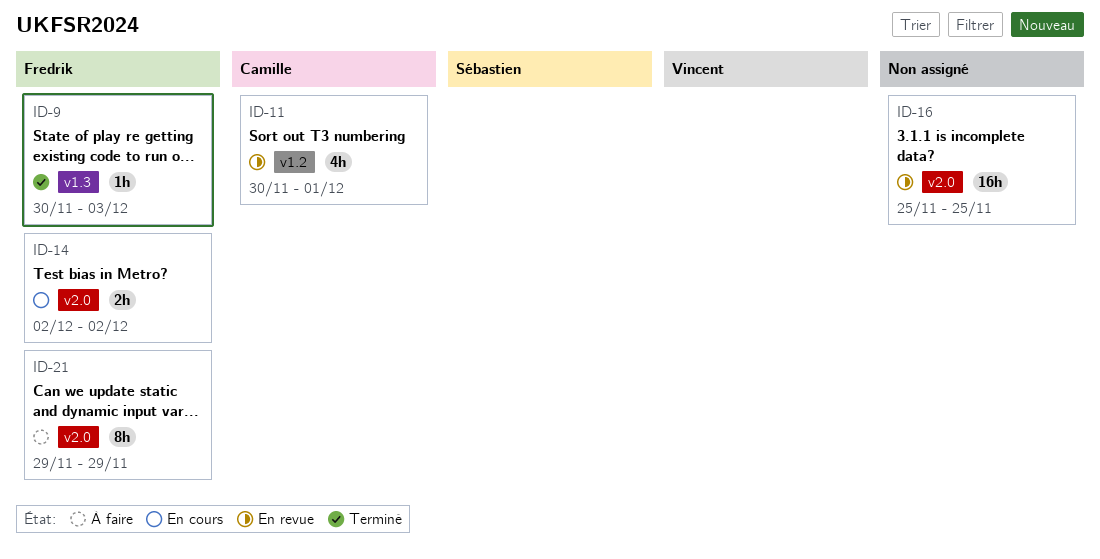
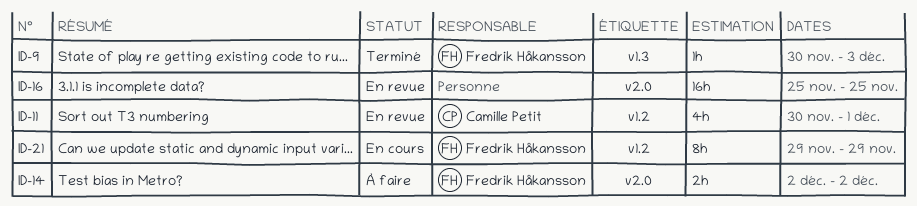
ID-14, status: En cours -> À faire
ID-21, status: À faire -> En cours
ID-21, label: v2.0 -> v1.2

